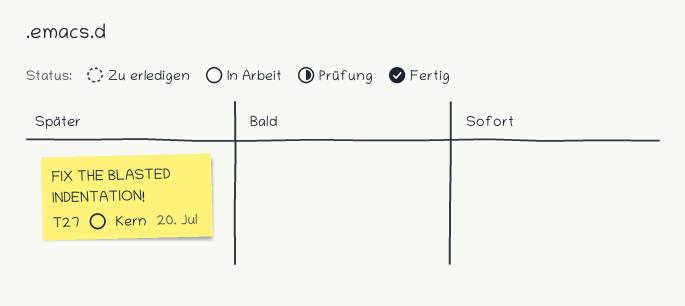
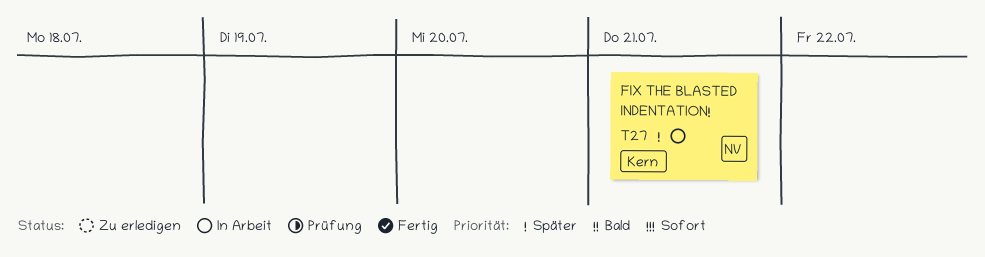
T27, due: Jul 20 -> Jul 21

